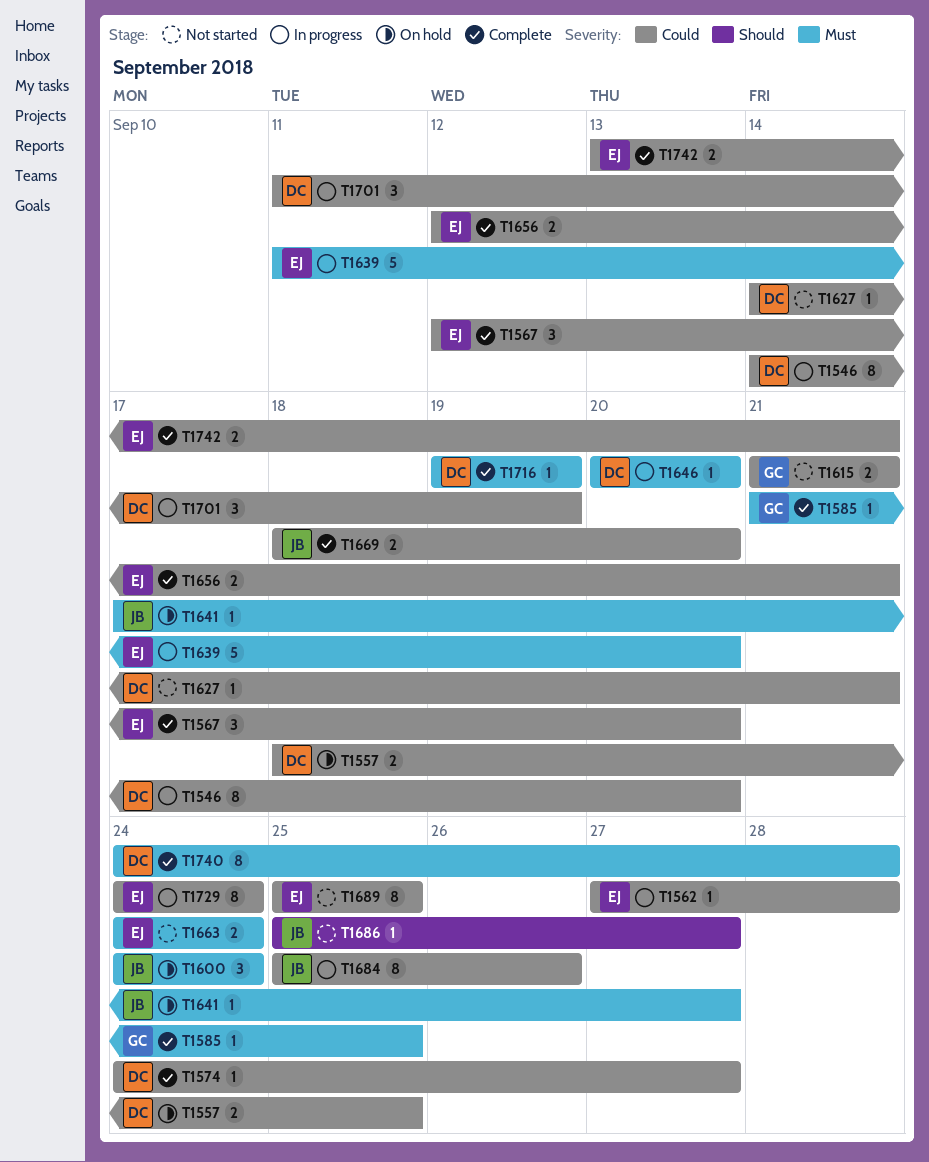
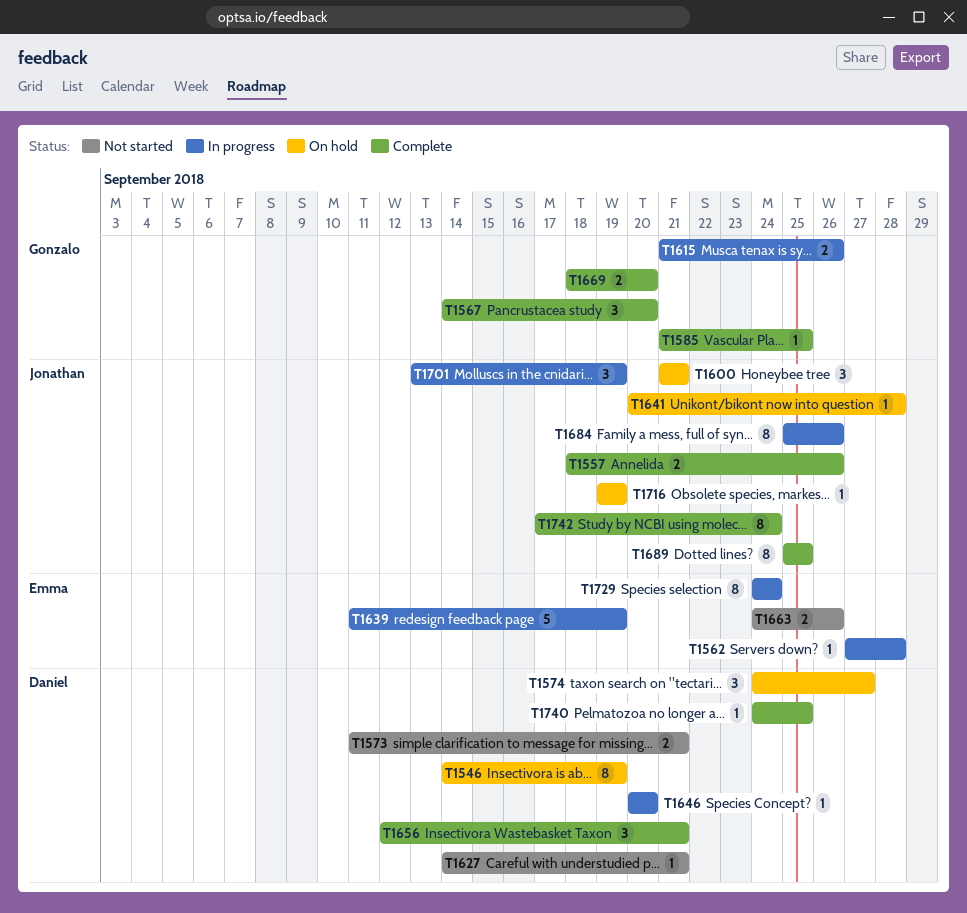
T1546, status: In progress -> On hold
T1546, due: Sep 20 -> Sep 19
T1557, status: On hold -> Complete
T1557, owner: Daniel -> Jonathan
T1557, due: Sep 25 -> Sep 26
T1567, owner: Emma -> Gonzalo
T1567, start: Sep 12 -> Sep 14
T1573: none -> present
T1574, status: Complete -> On hold
T1574, estimate: 1 -> 3
T1600, start: Sep 24 -> Sep 21
T1600, due: Sep 24 -> Sep 21
T1615, status: Not started -> In progress
T1615, due: Sep 21 -> Sep 26
T1639, due: Sep 20 -> Sep 19
T1641, start: Sep 17 -> Sep 20
T1641, due: Sep 27 -> Sep 28
T1656, owner: Emma -> Daniel
T1656, estimate: 2 -> 3
T1663, due: Sep 24 -> Sep 26
T1669, owner: Jonathan -> Gonzalo
T1686: present -> none
T1689, status: Not started -> Complete
T1689, owner: Emma -> Jonathan
T1701, owner: Daniel -> Jonathan
T1701, start: Sep 11 -> Sep 13
T1716, status: Complete -> On hold
T1716, owner: Daniel -> Jonathan
T1740, estimate: 8 -> 1
T1740, due: Sep 28 -> Sep 25
T1742, owner: Emma -> Jonathan
T1742, estimate: 2 -> 8
T1742, start: Sep 13 -> Sep 17
T1742, due: Sep 21 -> Sep 24

